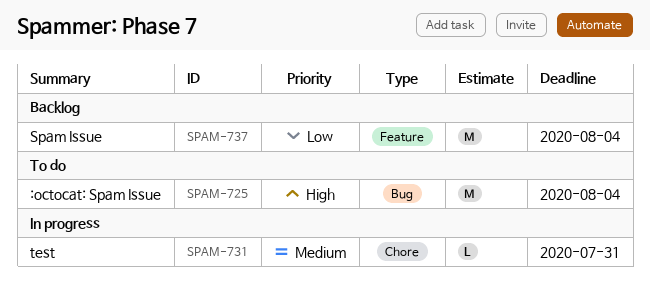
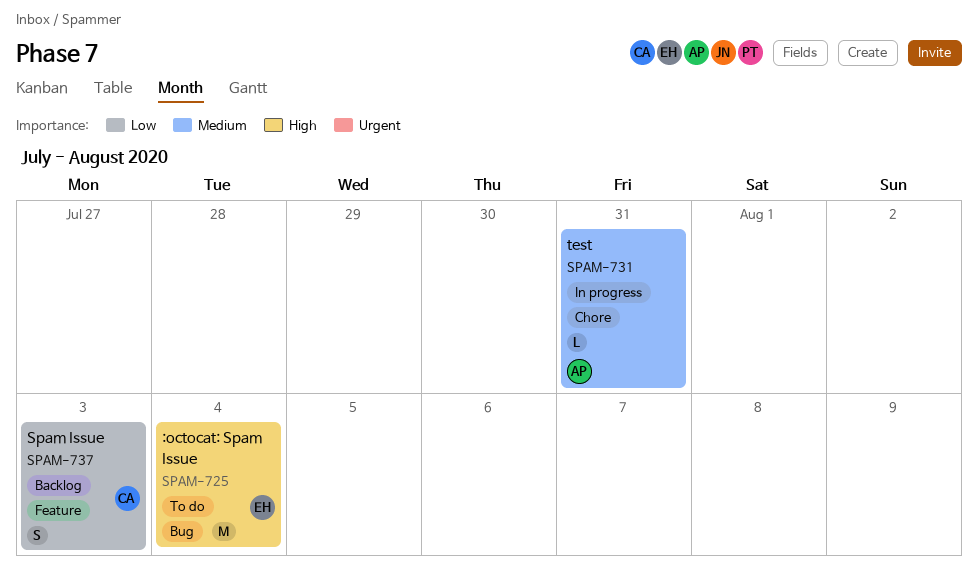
SPAM-737, estimate: M -> S
SPAM-737, due: Aug 4 -> Aug 3

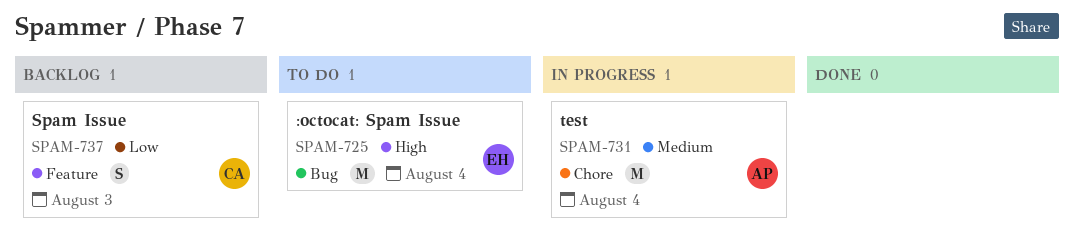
SPAM-731, estimate: L -> M
SPAM-731, due: Jul 31 -> Aug 4

